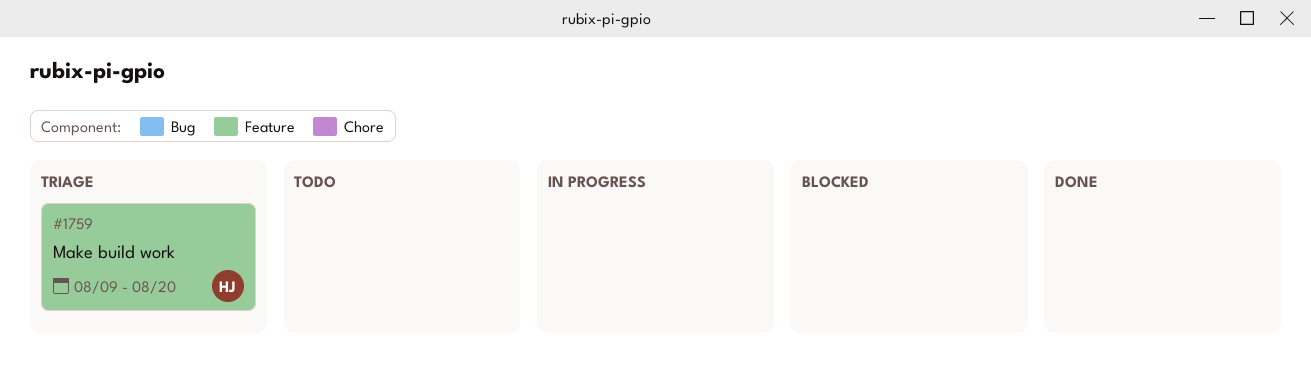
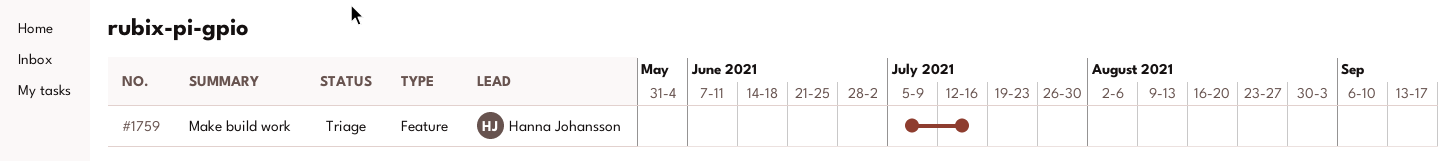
#1759, start: Aug 9 -> Jul 5
#1759, due: Aug 20 -> Jul 16

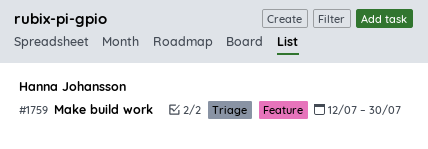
#1759, start: Jul 5 -> Jul 12
#1759, due: Jul 16 -> Jul 30

